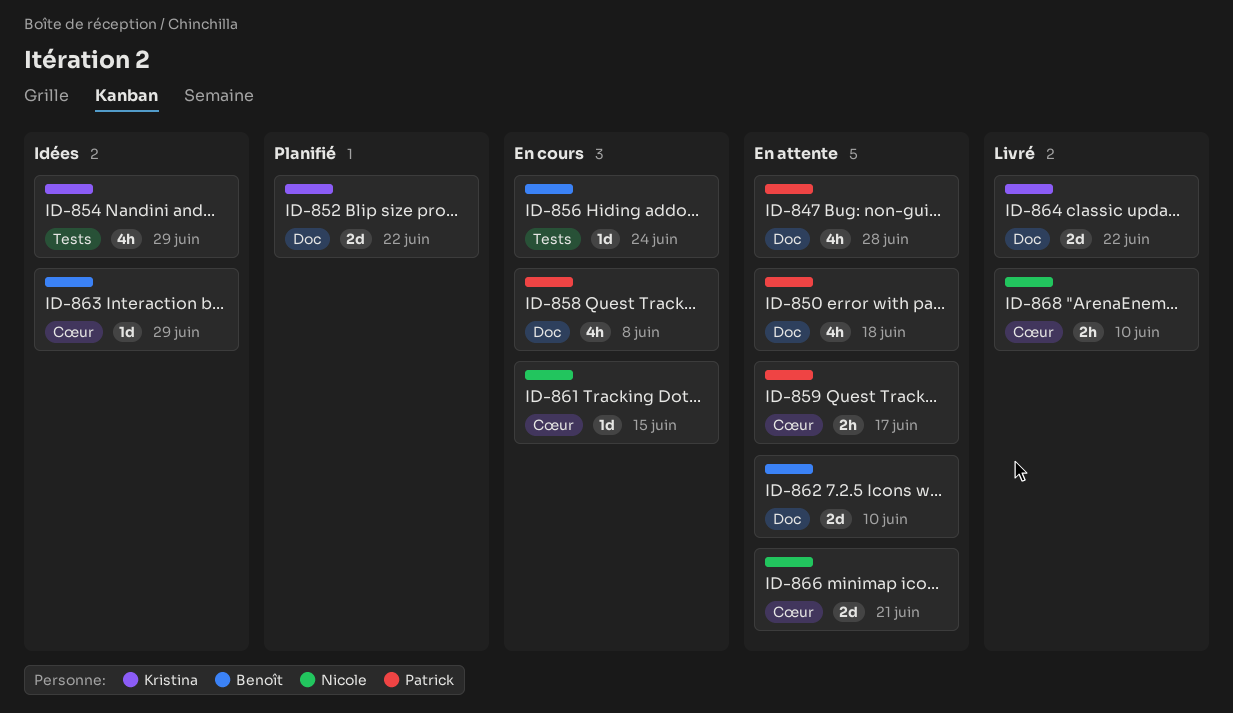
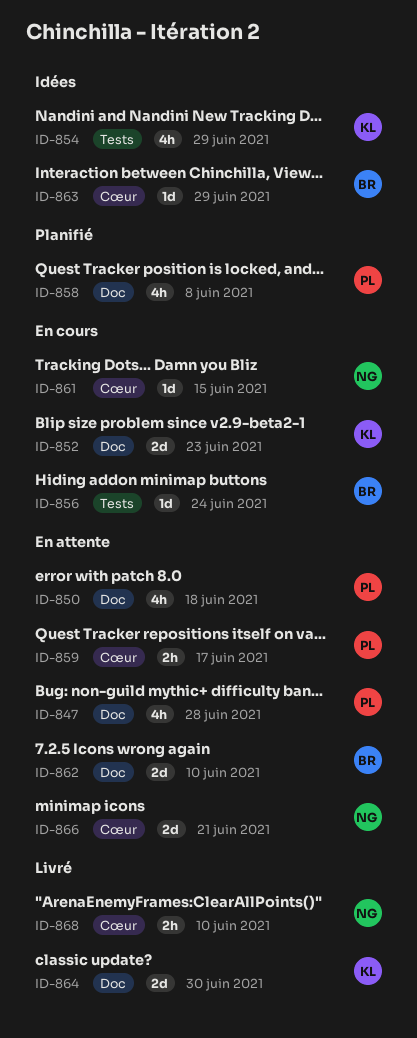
ID-852, status: Planifié -> En cours
ID-852, due: Jun 22 -> Jun 23
ID-858, status: En cours -> Planifié
ID-864, due: Jun 22 -> Jun 30

